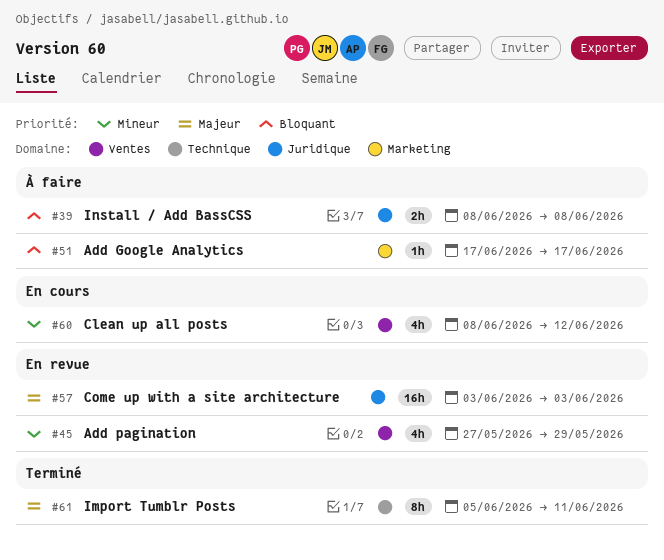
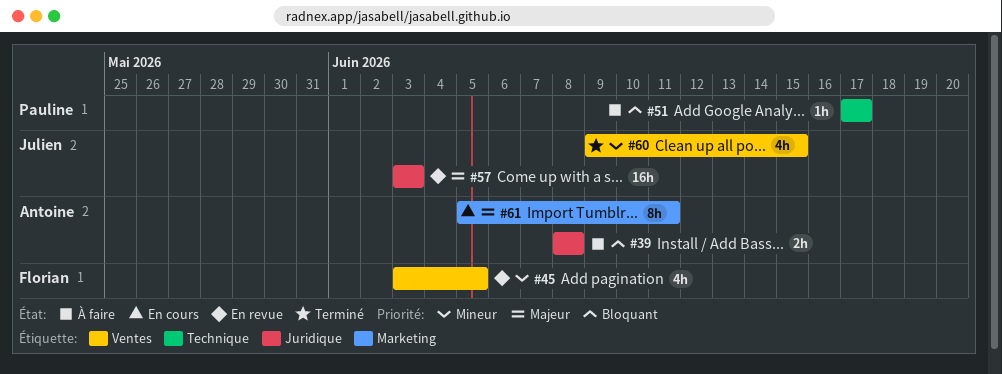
#45, start: May 27 -> Jun 3
#45, due: May 29 -> Jun 5
#51, label: Marketing -> Technique
#60, status: En cours -> Terminé
#60, start: Jun 8 -> Jun 9
#60, due: Jun 12 -> Jun 15
#61, status: Terminé -> En cours
#61, label: Technique -> Marketing

